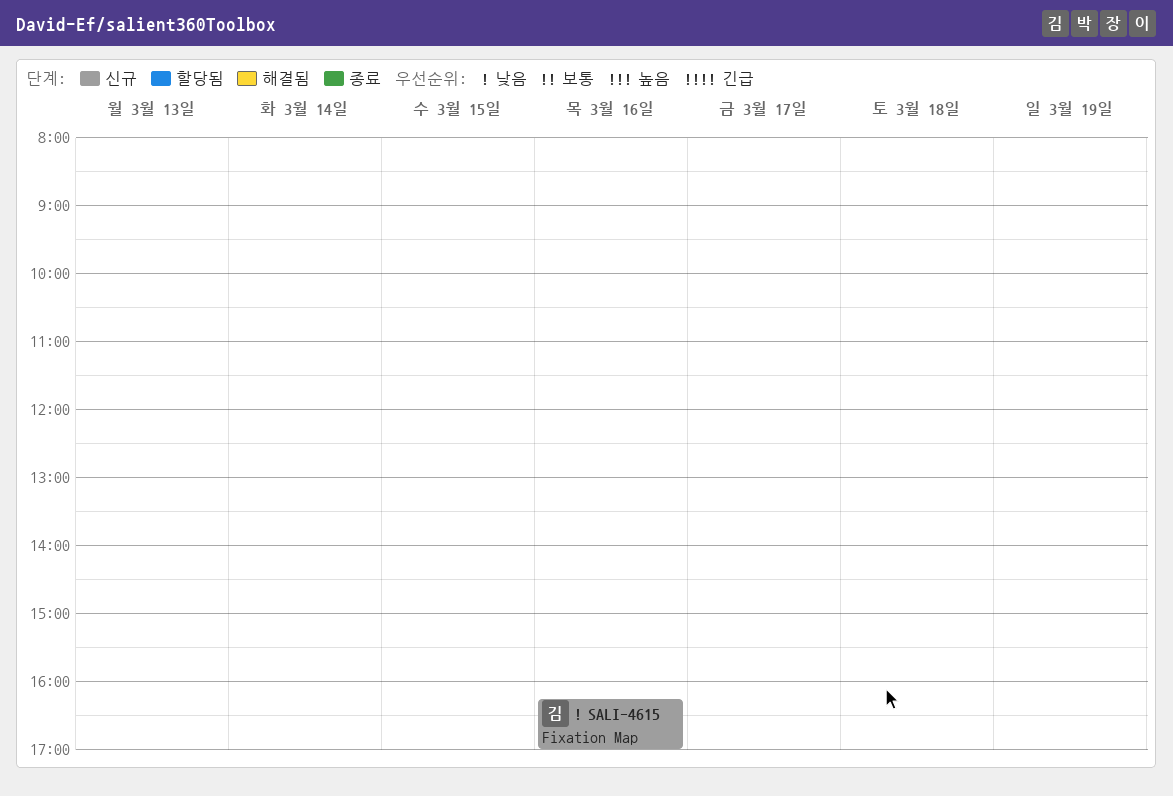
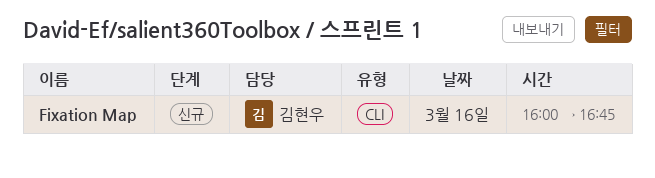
Fixation Map, begins: 16:15 -> 16:00
Fixation Map, ends: 17:00 -> 16:45

